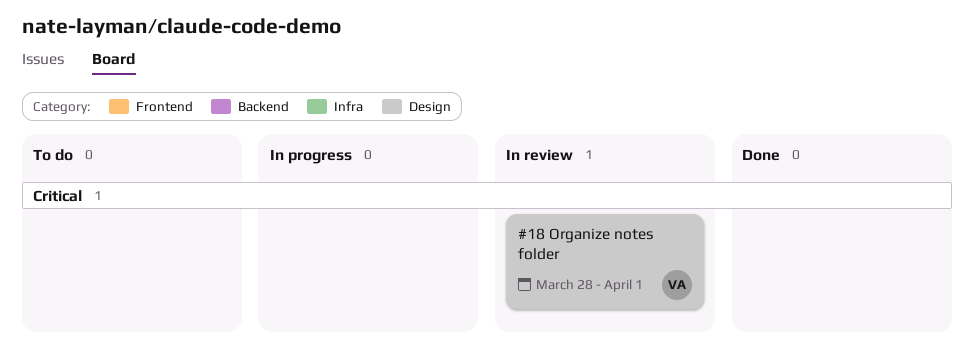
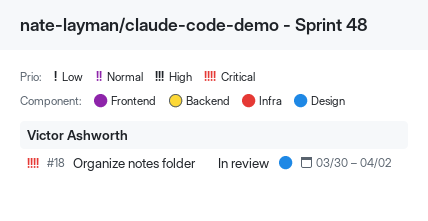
#18, start: Mar 28 -> Mar 30
#18, due: Apr 1 -> Apr 2

